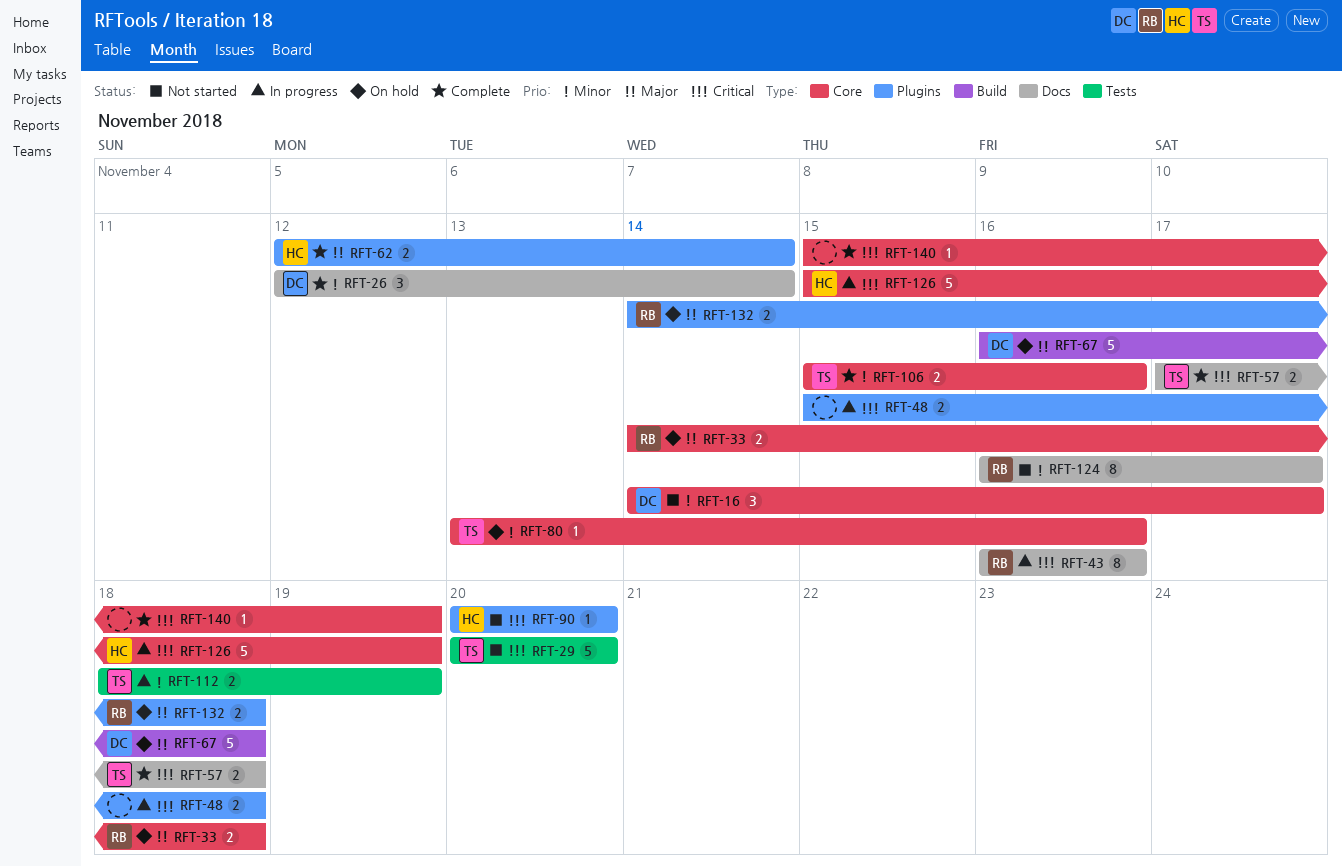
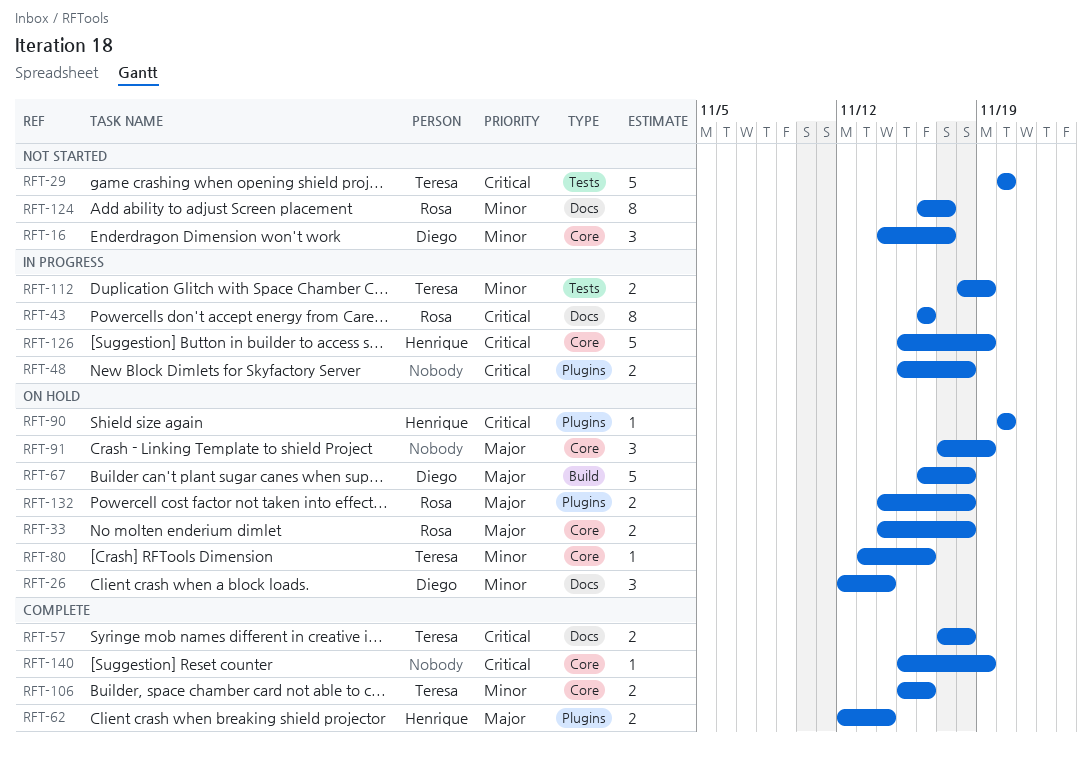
RFT-26, status: Complete -> On hold
RFT-90, status: Not started -> On hold
RFT-91: none -> present

